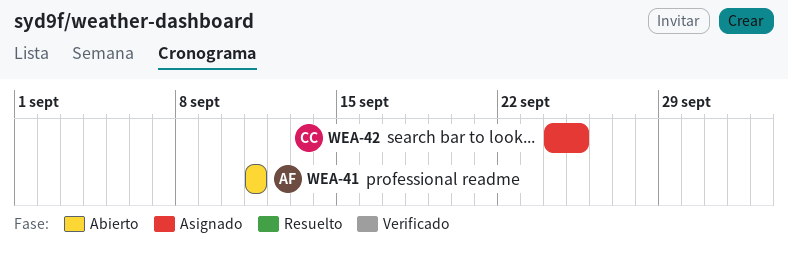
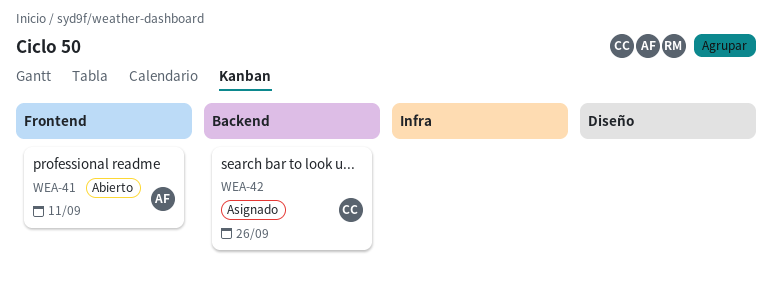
WEA-42, due: Sep 25 -> Sep 26

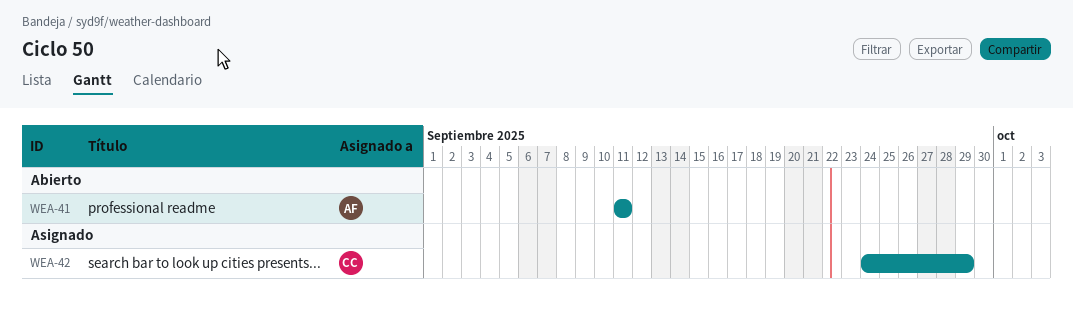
WEA-42, due: Sep 26 -> Sep 29

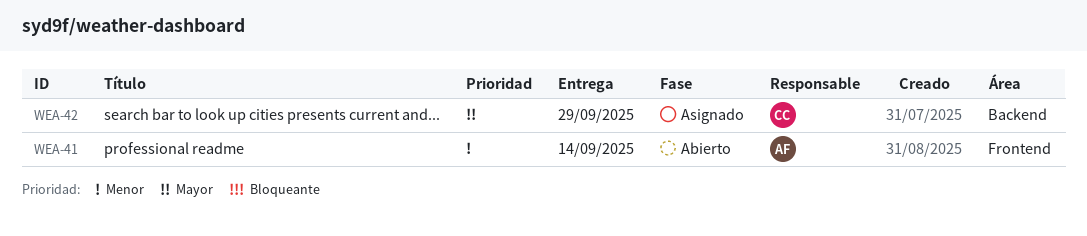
WEA-41, due: Sep 11 -> Sep 14

